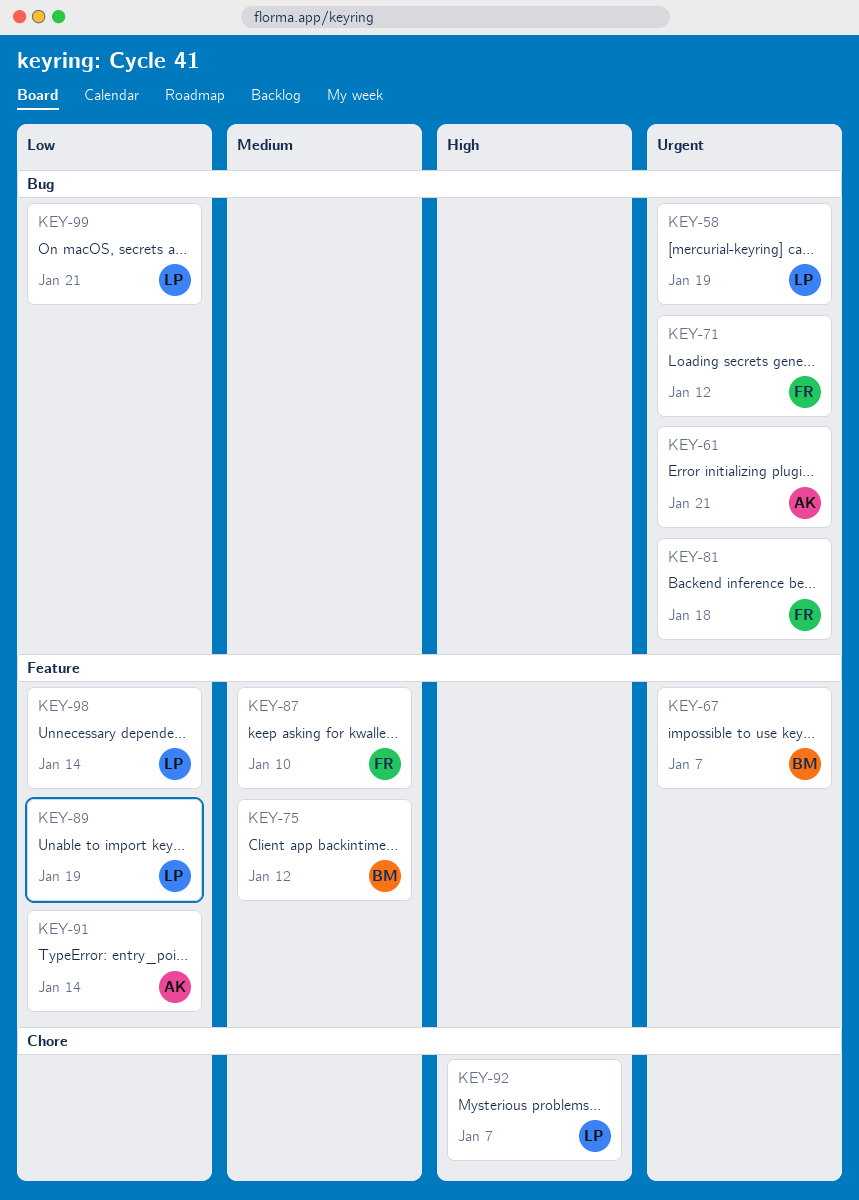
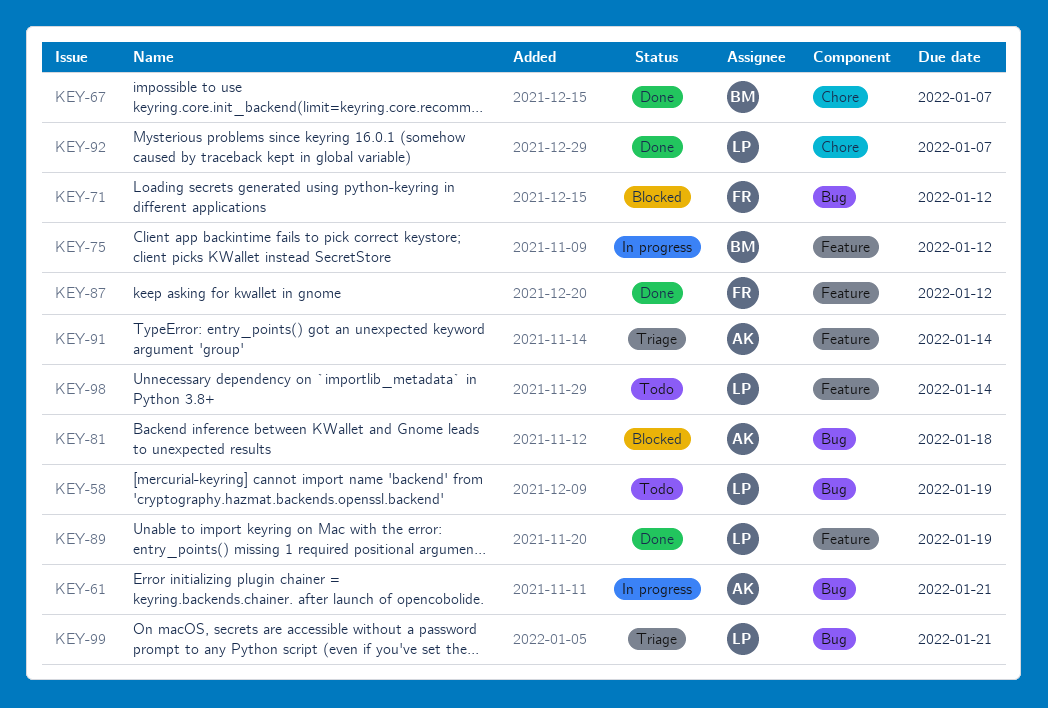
KEY-67, label: Feature -> Chore
KEY-81, owner: FR -> AK
KEY-87, due: Jan 10 -> Jan 12

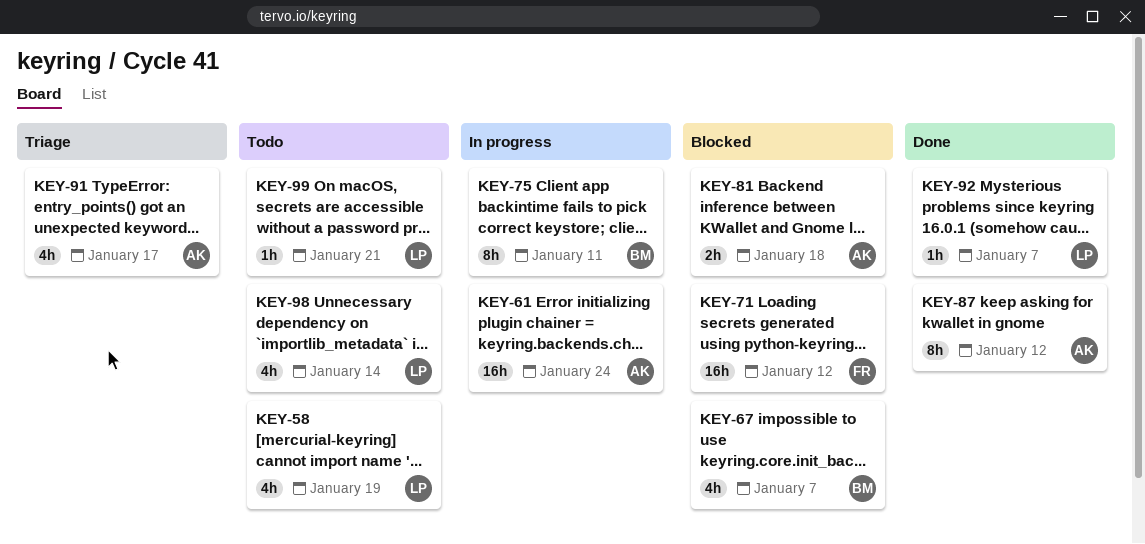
KEY-61, due: Jan 21 -> Jan 24
KEY-67, status: Done -> Blocked
KEY-75, due: Jan 12 -> Jan 11
KEY-87, owner: FR -> AK
KEY-89: present -> none
KEY-91, due: Jan 14 -> Jan 17
KEY-99, status: Triage -> Todo

